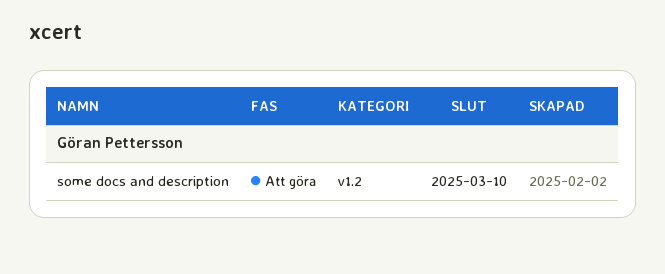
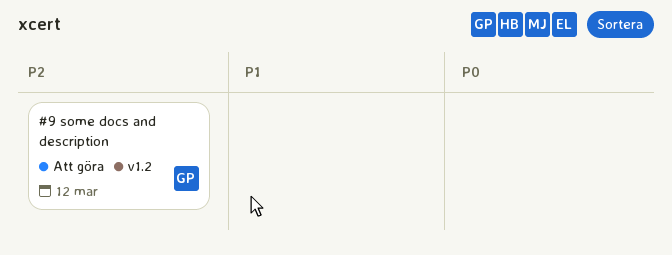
some docs and description, due: Mar 10 -> Mar 12

